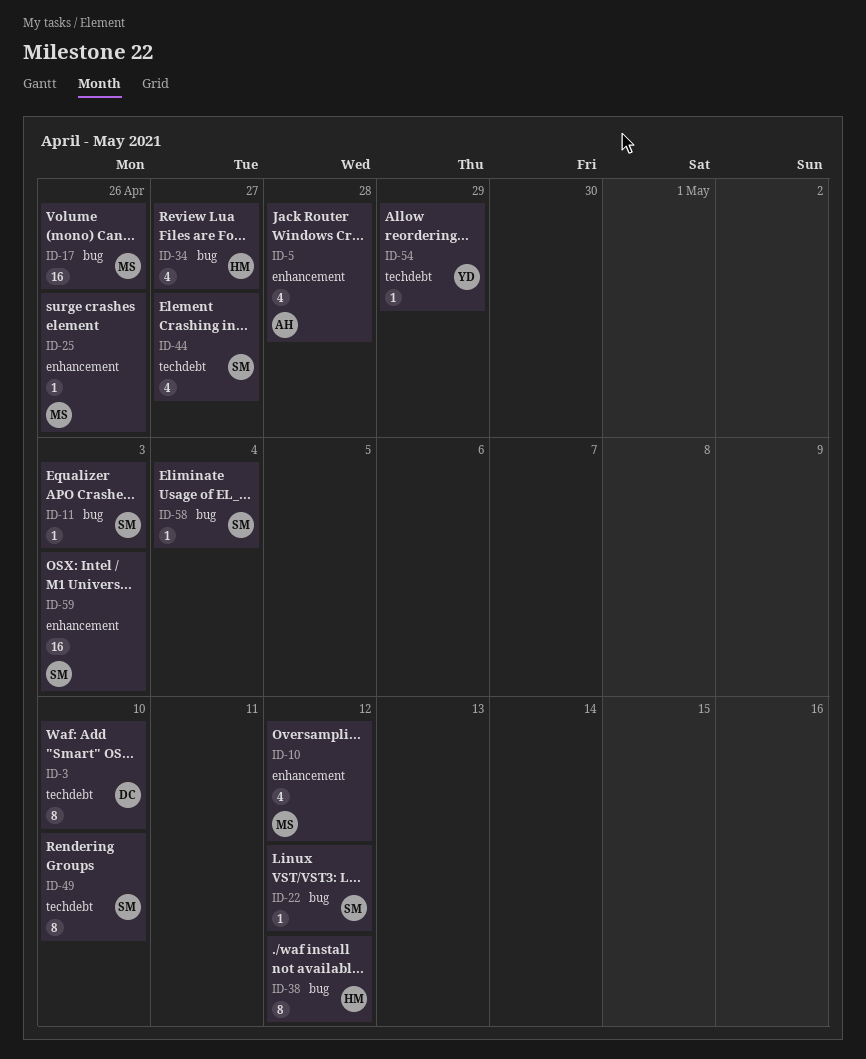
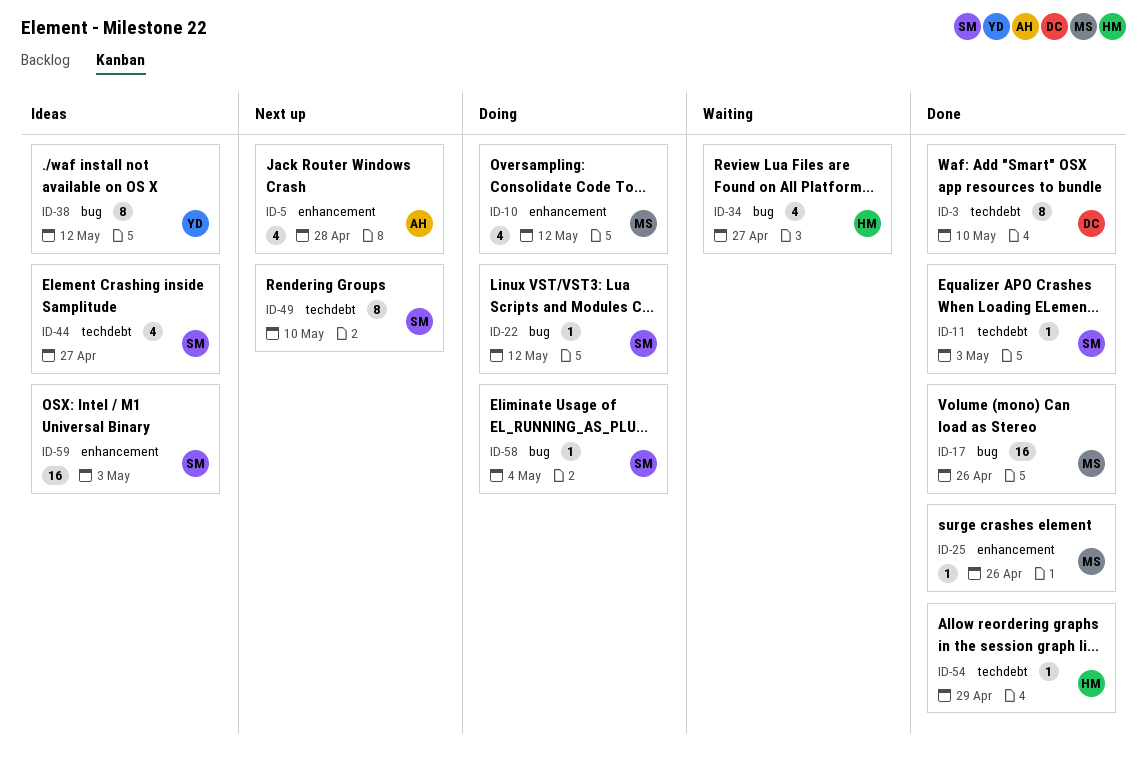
ID-11, label: bug -> techdebt
ID-38, owner: HM -> YD
ID-54, owner: YD -> HM

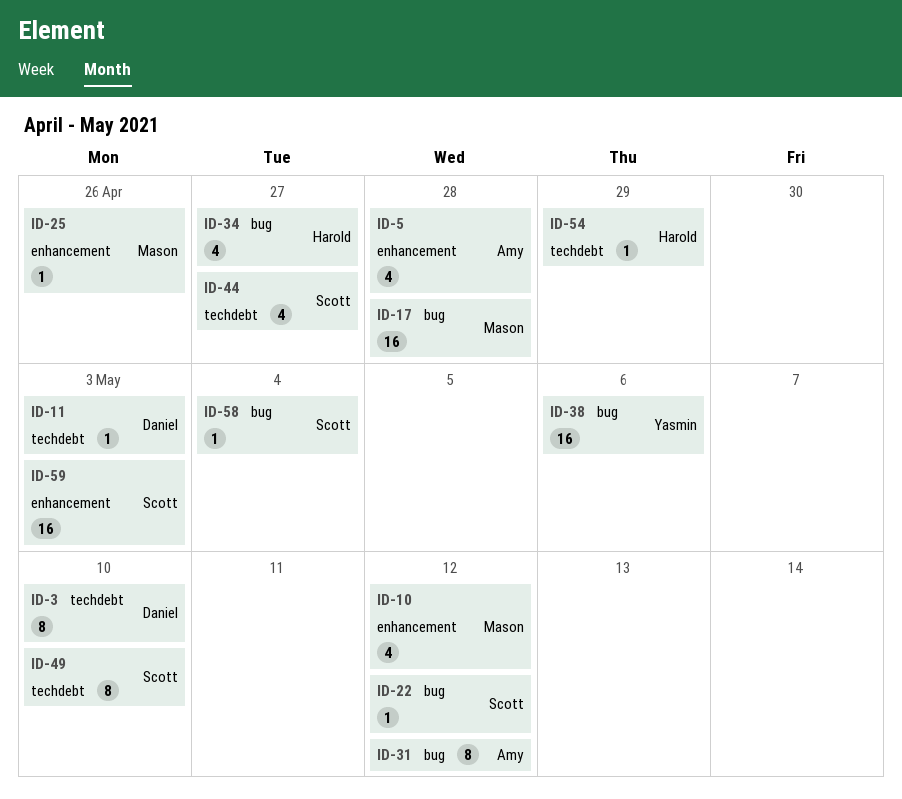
ID-11, owner: Scott -> Daniel
ID-17, due: Apr 26 -> Apr 28
ID-31: none -> present
ID-38, estimate: 8 -> 16
ID-38, due: May 12 -> May 6

